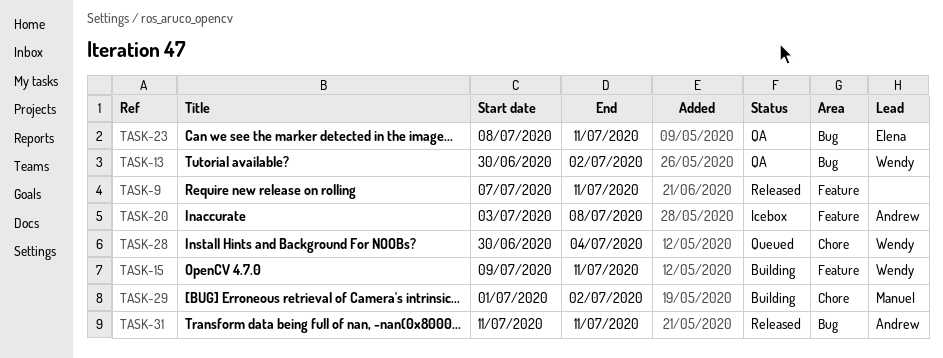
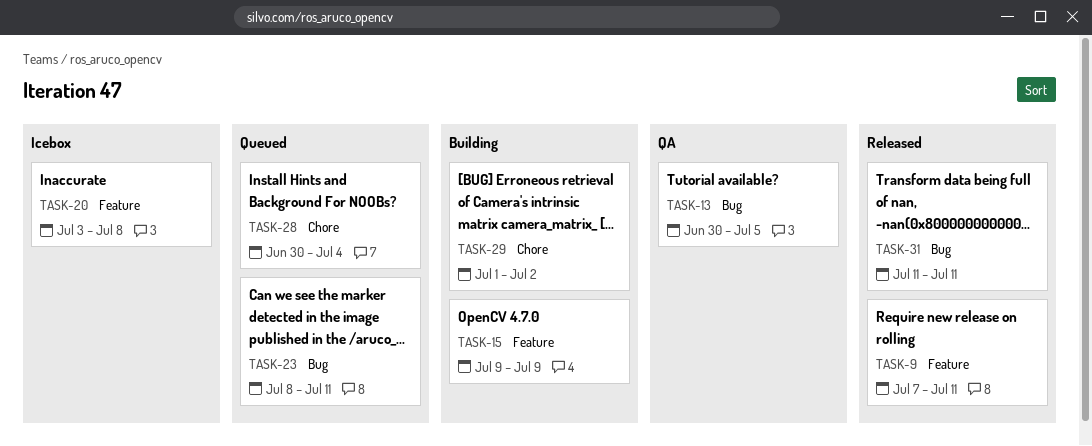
TASK-13, due: Jul 2 -> Jul 5
TASK-15, due: Jul 11 -> Jul 9
TASK-23, status: QA -> Queued

